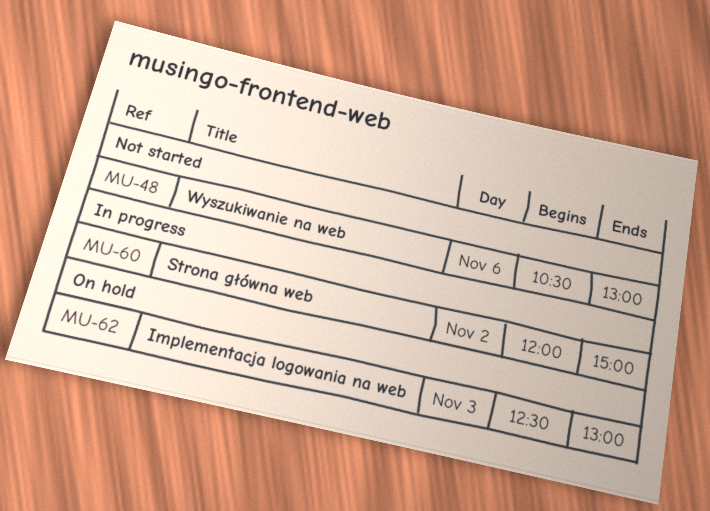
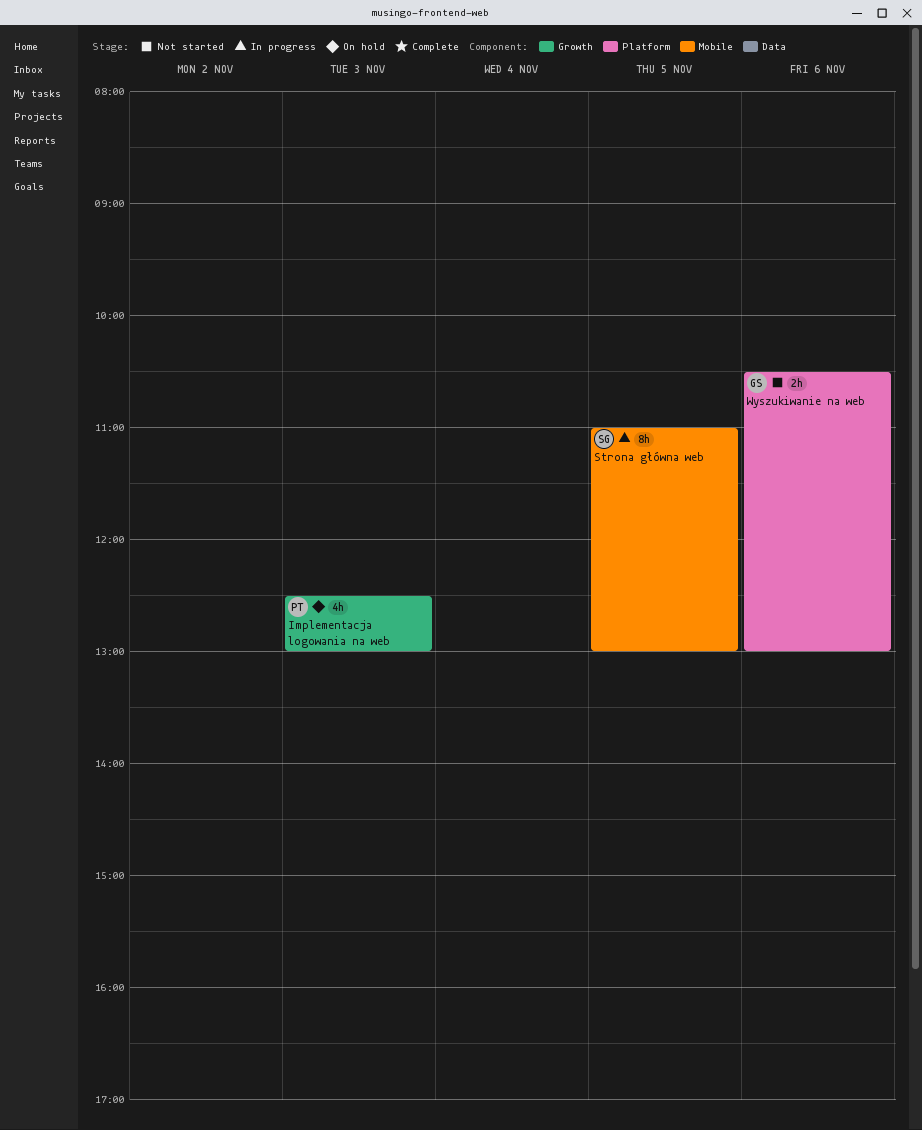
Strona główna web, day: Nov 2 -> Nov 5
Strona główna web, begins: 12:00 -> 11:00
Strona główna web, ends: 15:00 -> 13:00

